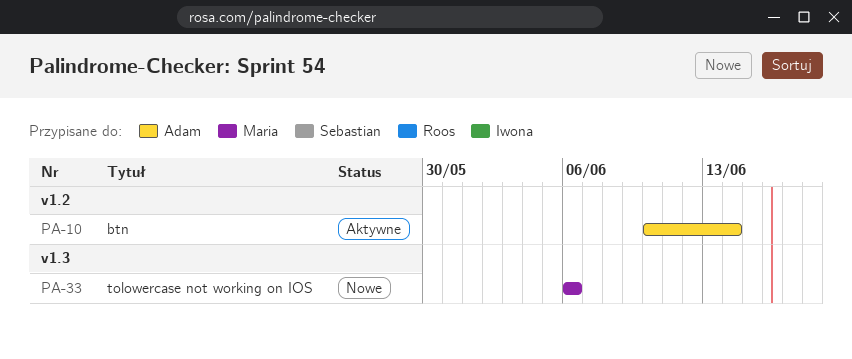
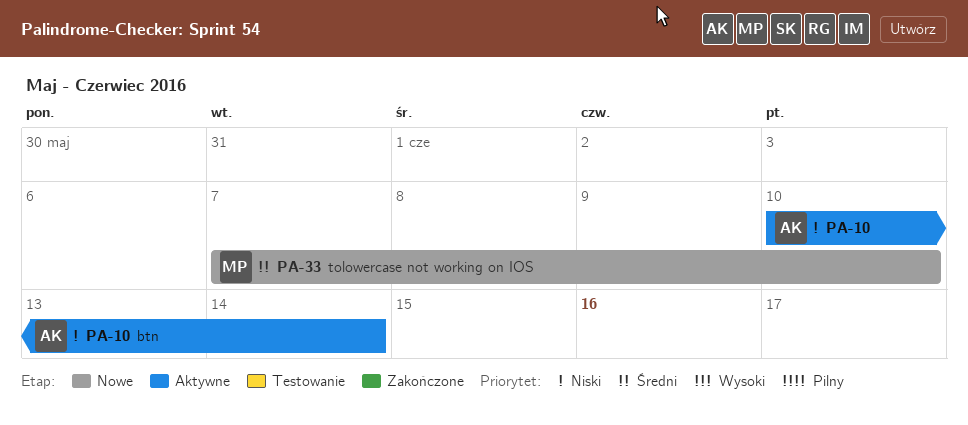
PA-33, start: Jun 6 -> Jun 7
PA-33, due: Jun 6 -> Jun 10

